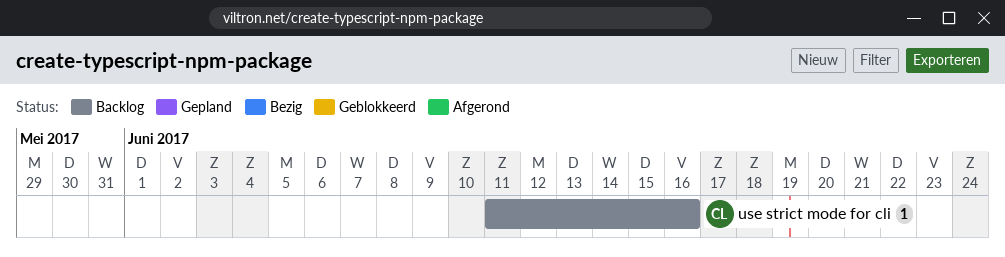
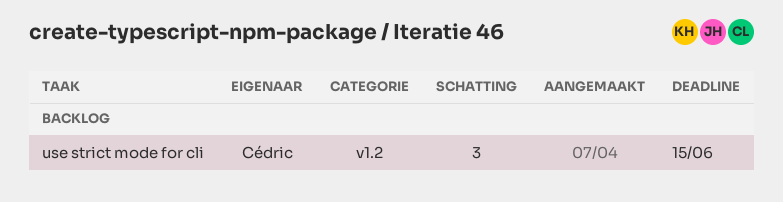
use strict mode for cli, estimate: 1 -> 3
use strict mode for cli, due: Jun 16 -> Jun 15

